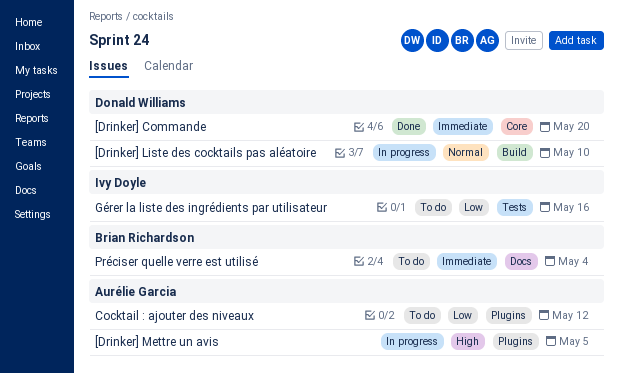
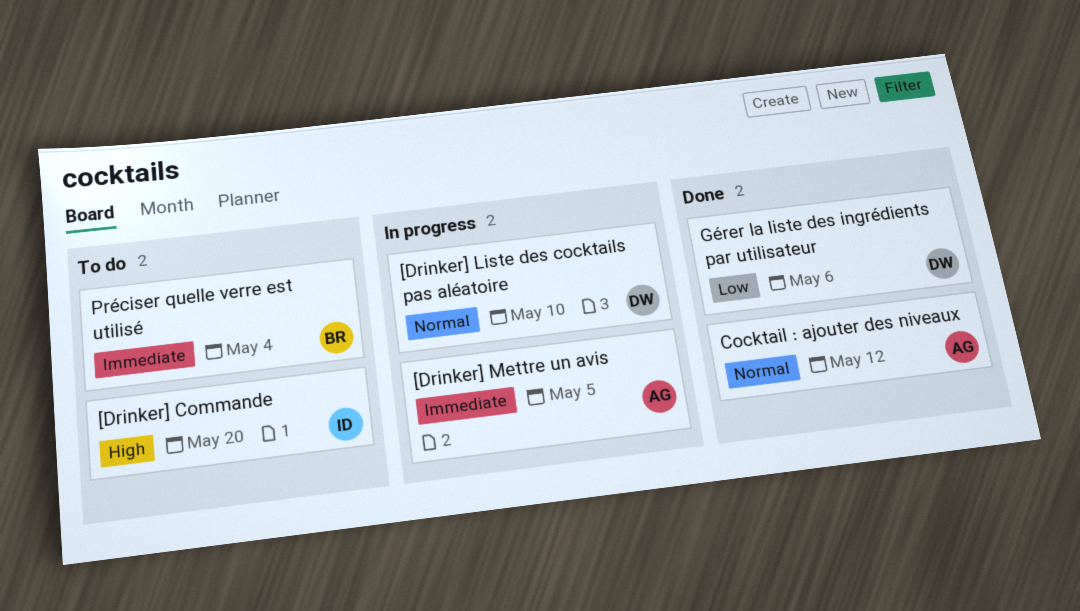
[Drinker] Commande, status: Done -> To do
[Drinker] Commande, owner: Donald Williams -> Ivy Doyle
[Drinker] Commande, priority: Immediate -> High
[Drinker] Mettre un avis, priority: High -> Immediate
Cocktail : ajouter des niveaux, status: To do -> Done
Cocktail : ajouter des niveaux, priority: Low -> Normal
Gérer la liste des ingrédients par utilisateur, status: To do -> Done
Gérer la liste des ingrédients par utilisateur, owner: Ivy Doyle -> Donald Williams
Gérer la liste des ingrédients par utilisateur, due: May 16 -> May 6

